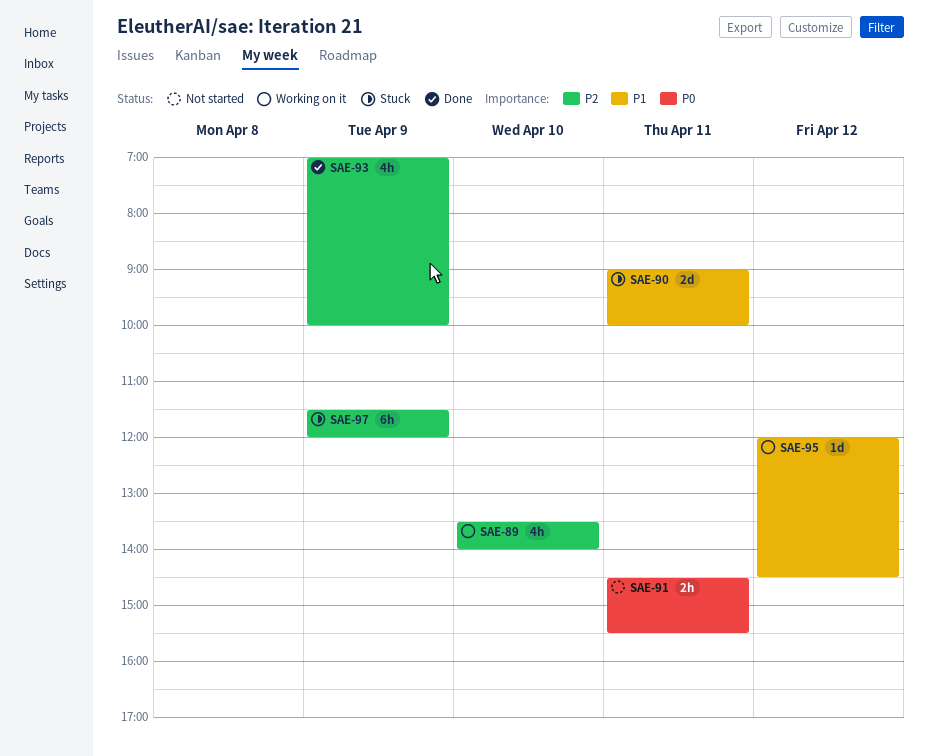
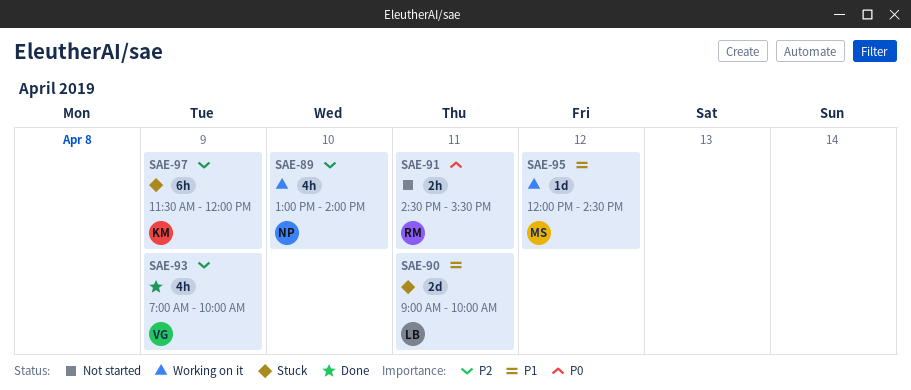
SAE-89, begins: 13:30 -> 13:00

